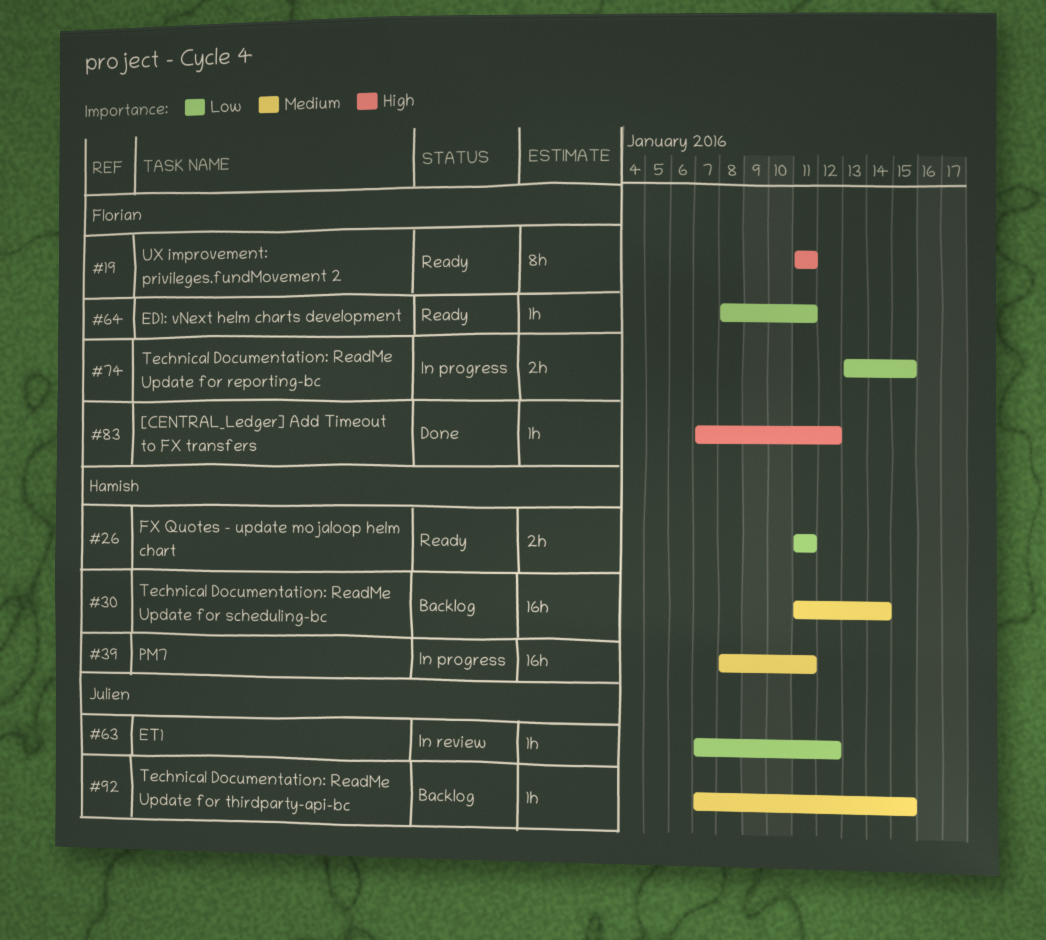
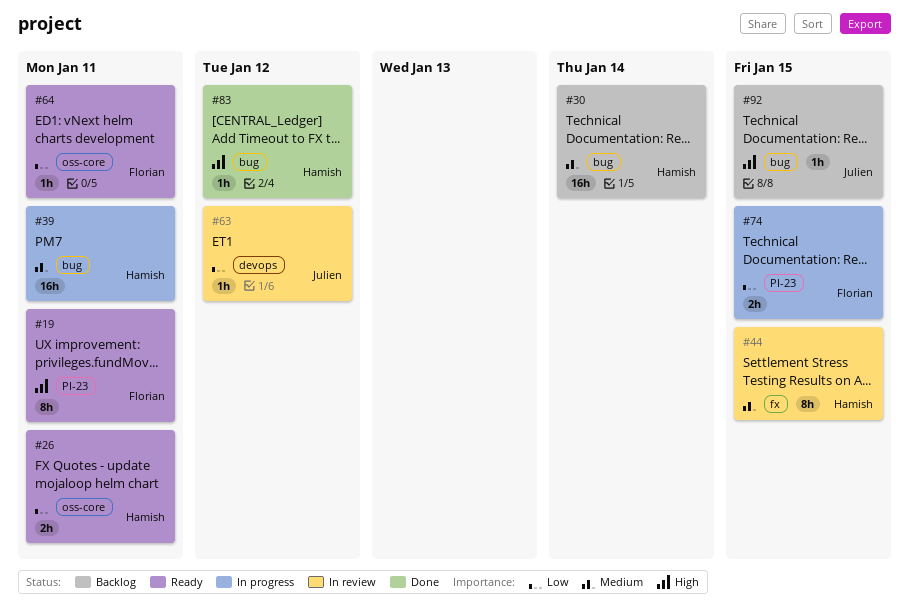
#44: none -> present
#83, owner: Florian -> Hamish
#92, priority: Medium -> High

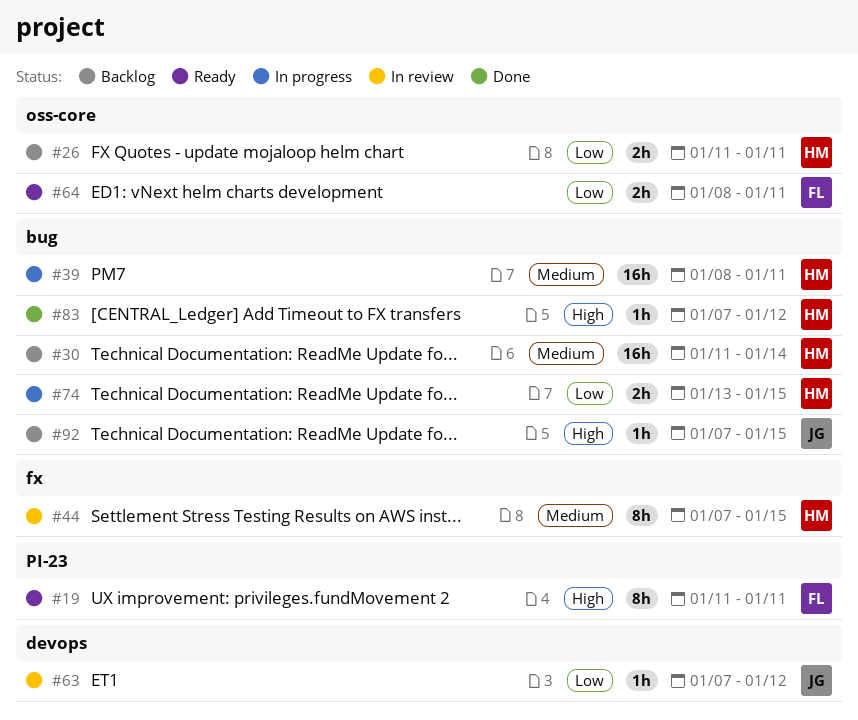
#26, status: Ready -> Backlog
#64, estimate: 1h -> 2h
#74, owner: Florian -> Hamish
#74, label: PI-23 -> bug

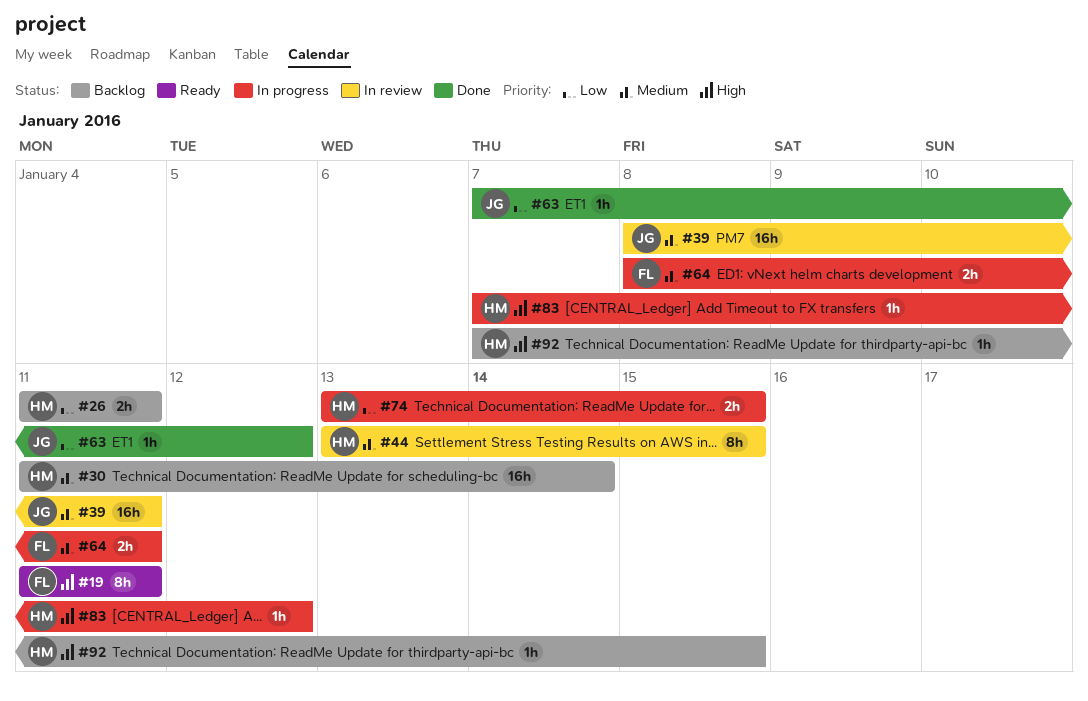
#39, status: In progress -> In review
#39, owner: HM -> JG
#44, start: Jan 7 -> Jan 13
#63, status: In review -> Done
#64, status: Ready -> In progress
#64, priority: Low -> Medium
#83, status: Done -> In progress
#92, owner: JG -> HM

